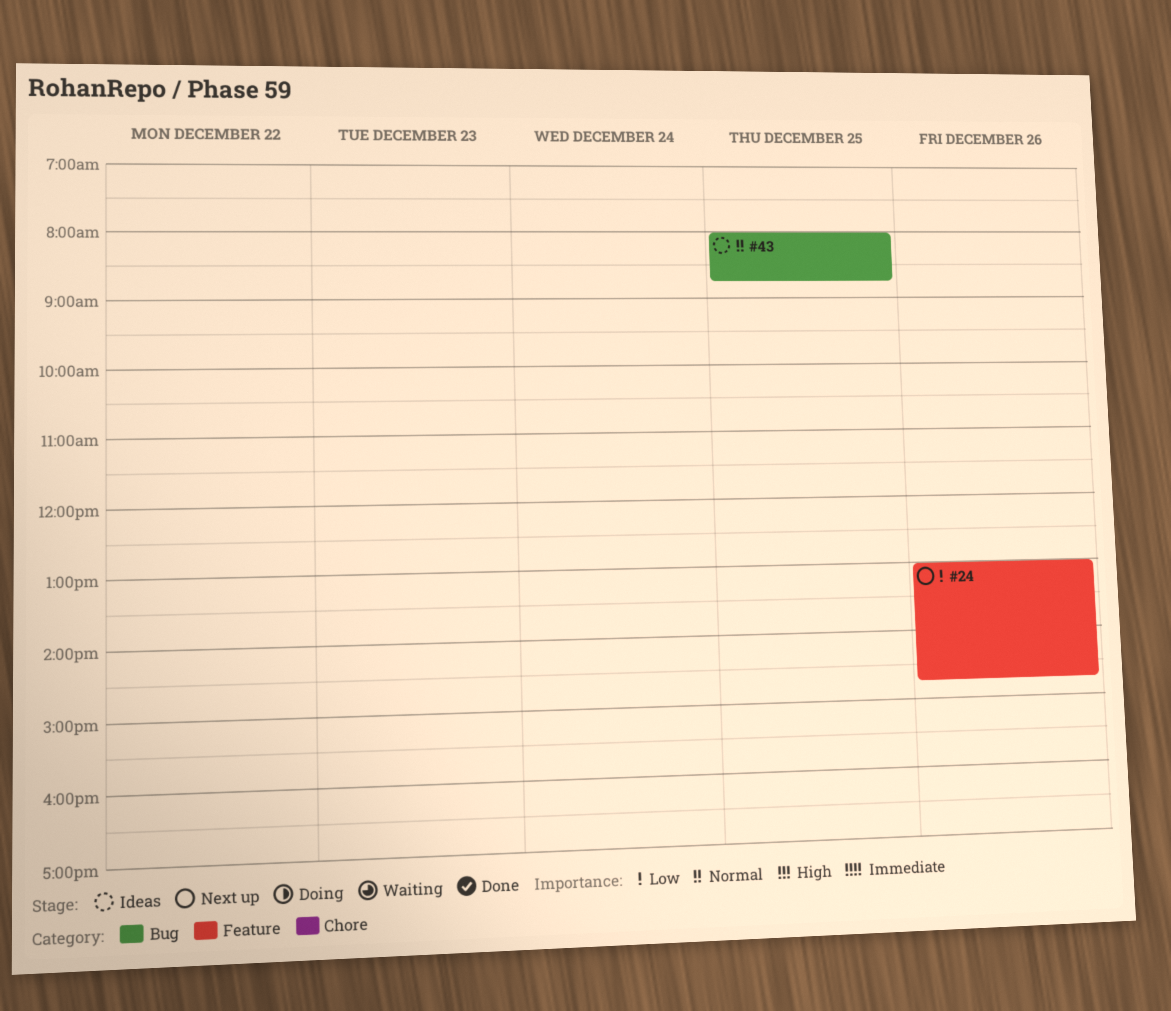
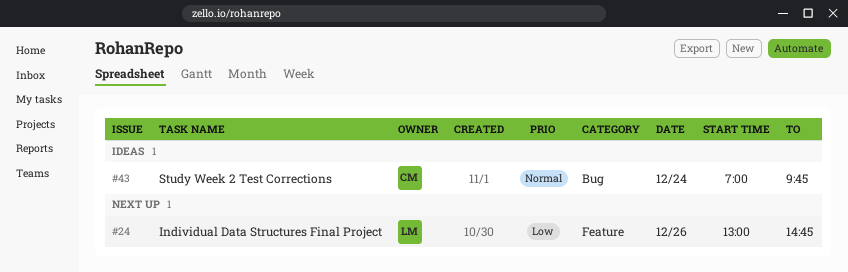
#43, day: Dec 25 -> Dec 24
#43, begins: 08:00 -> 07:00
#43, ends: 08:45 -> 09:45

